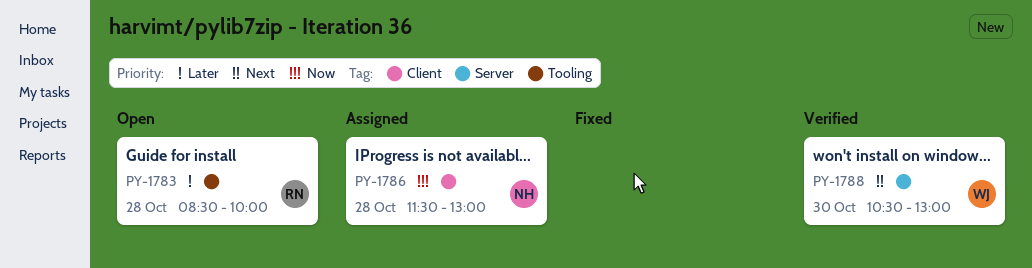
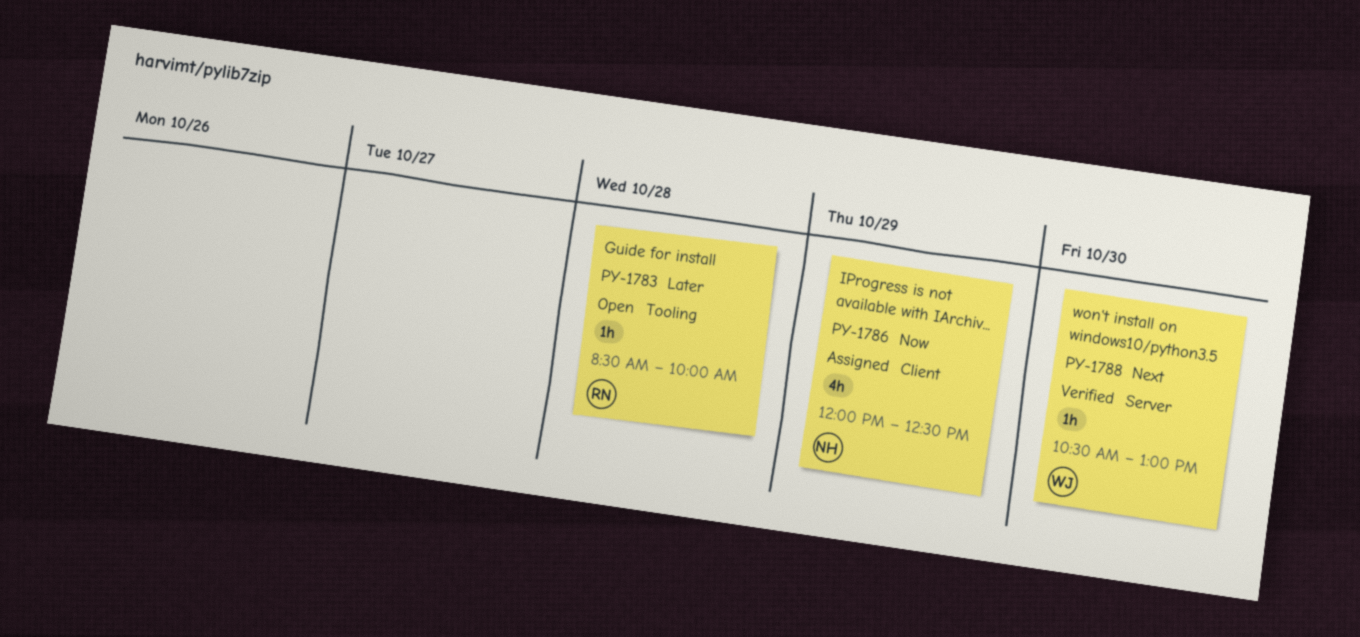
PY-1786, day: Oct 28 -> Oct 29
PY-1786, begins: 11:30 -> 12:00
PY-1786, ends: 13:00 -> 12:30

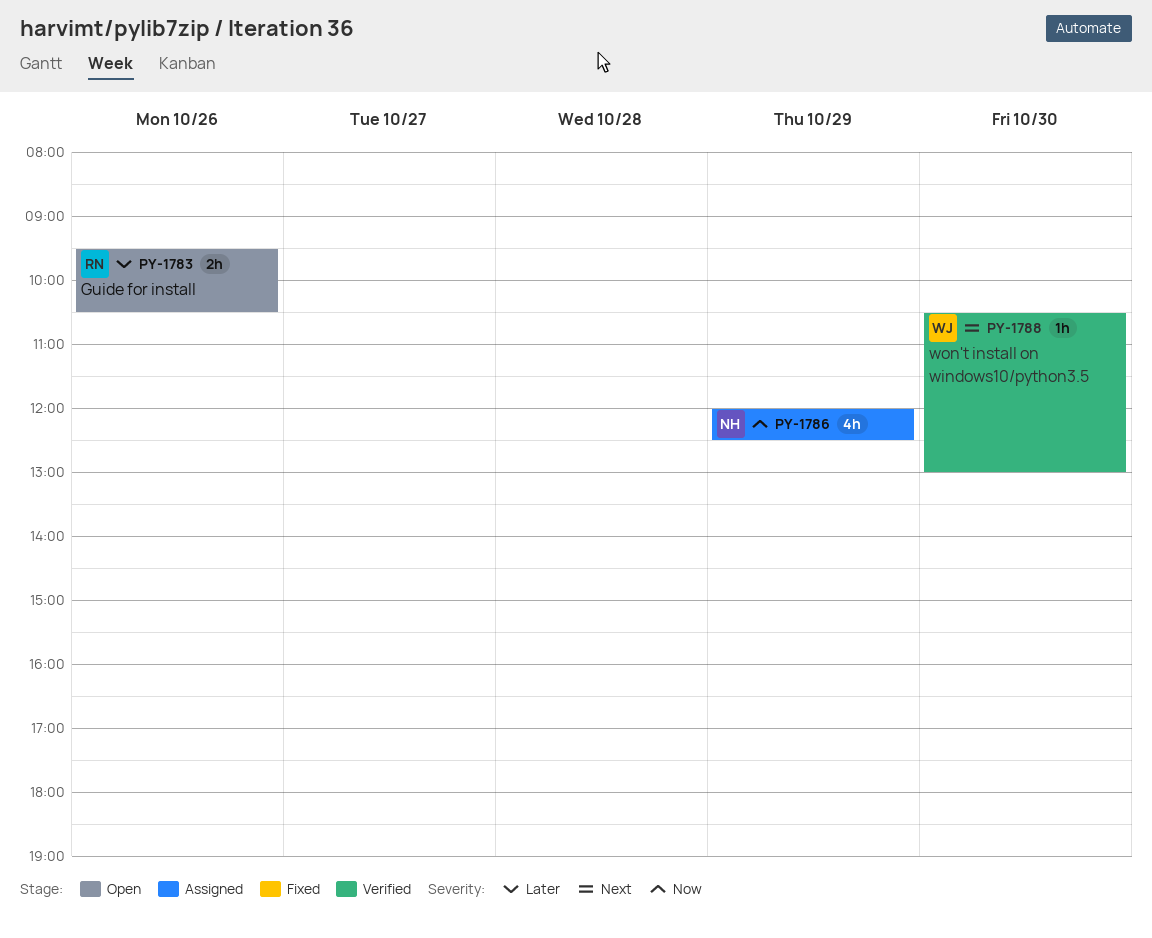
PY-1783, estimate: 1h -> 2h
PY-1783, day: Oct 28 -> Oct 26
PY-1783, begins: 08:30 -> 09:30
PY-1783, ends: 10:00 -> 10:30

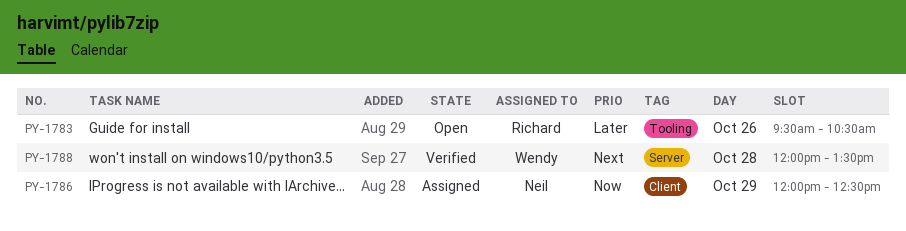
PY-1788, day: Oct 30 -> Oct 28
PY-1788, begins: 10:30 -> 12:00
PY-1788, ends: 13:00 -> 13:30

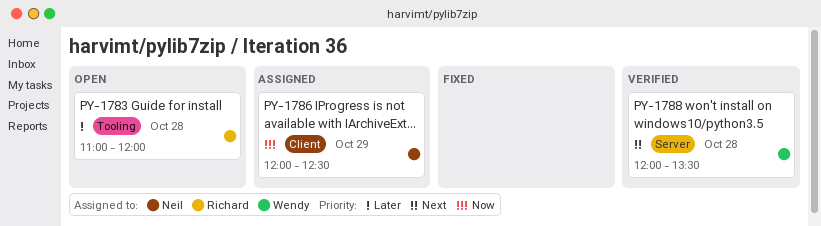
PY-1783, day: Oct 26 -> Oct 28
PY-1783, begins: 09:30 -> 11:00
PY-1783, ends: 10:30 -> 12:00

